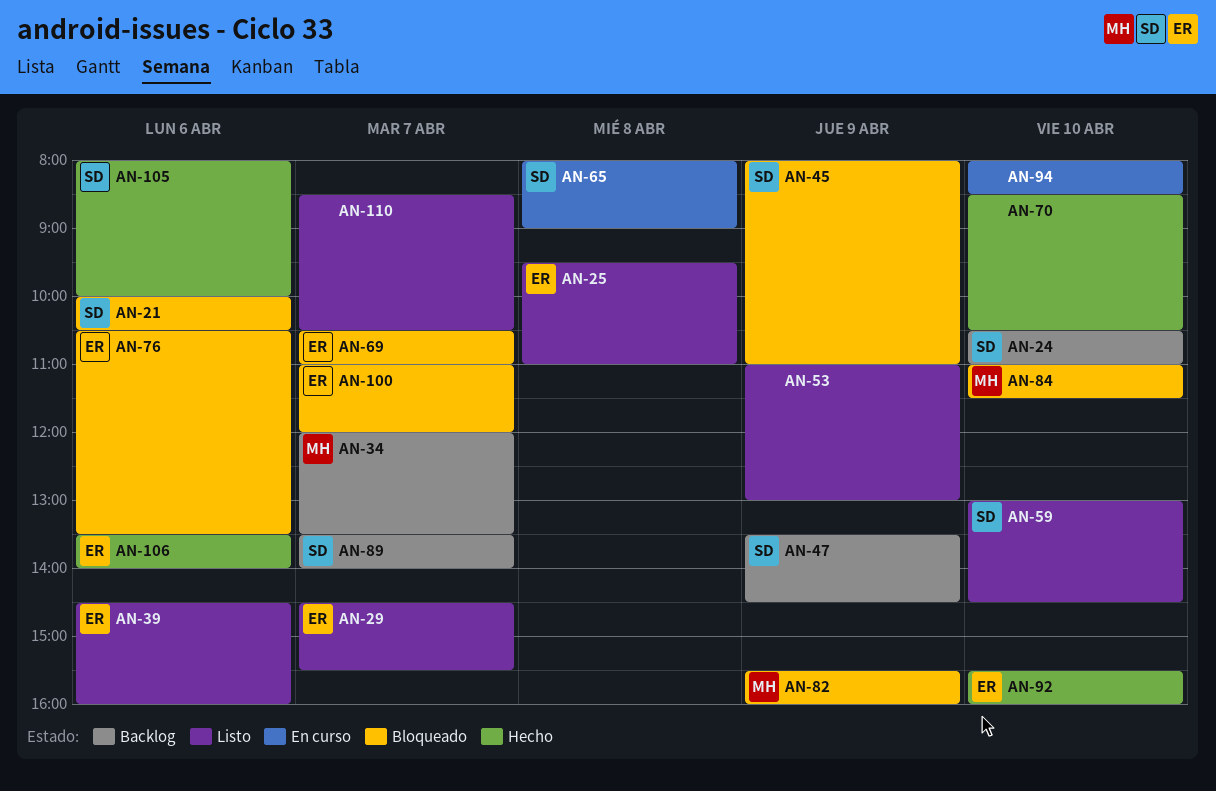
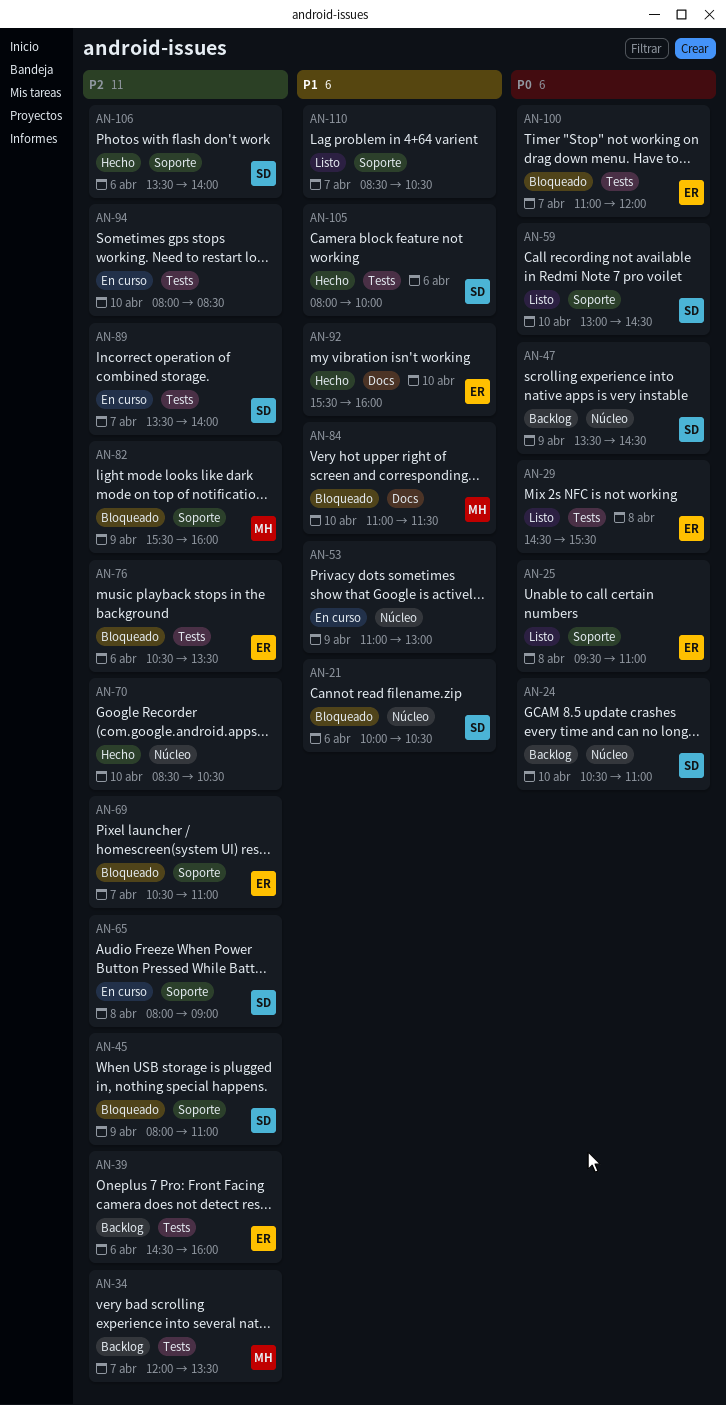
AN-29, day: Apr 7 -> Apr 8
AN-39, status: Listo -> Backlog
AN-53, status: Listo -> En curso
AN-89, status: Backlog -> En curso
AN-106, owner: ER -> SD

